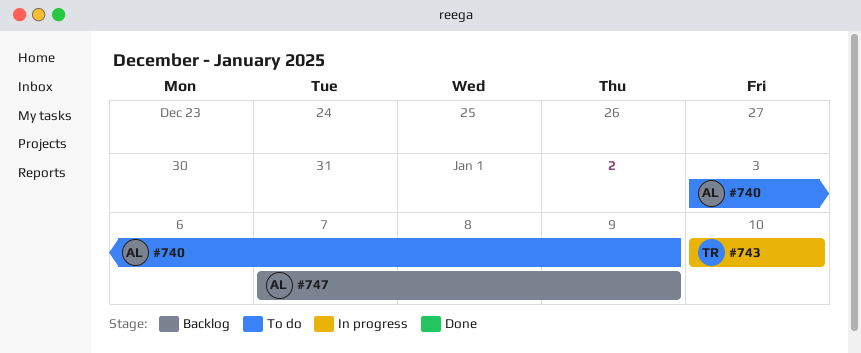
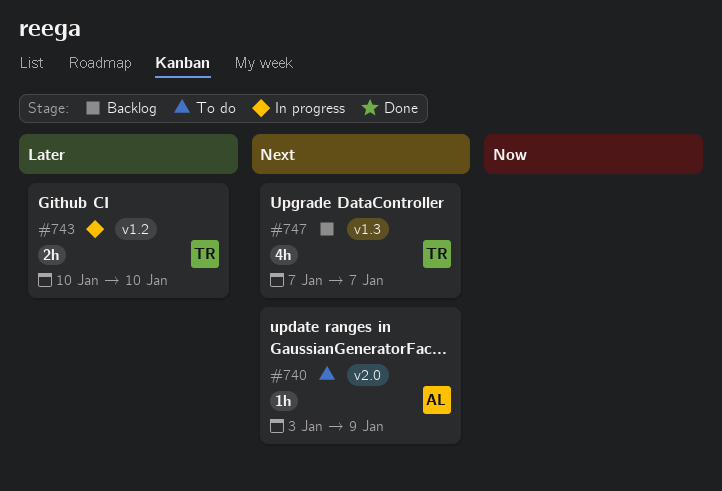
#747, owner: AL -> TR
#747, due: Jan 9 -> Jan 7

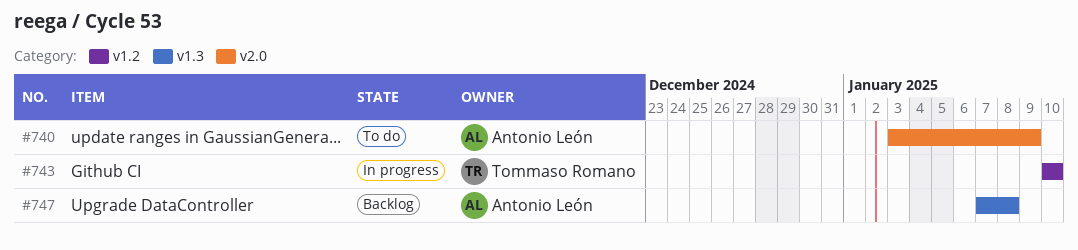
#747, owner: Tommaso Romano -> Antonio León
#747, due: Jan 7 -> Jan 8

